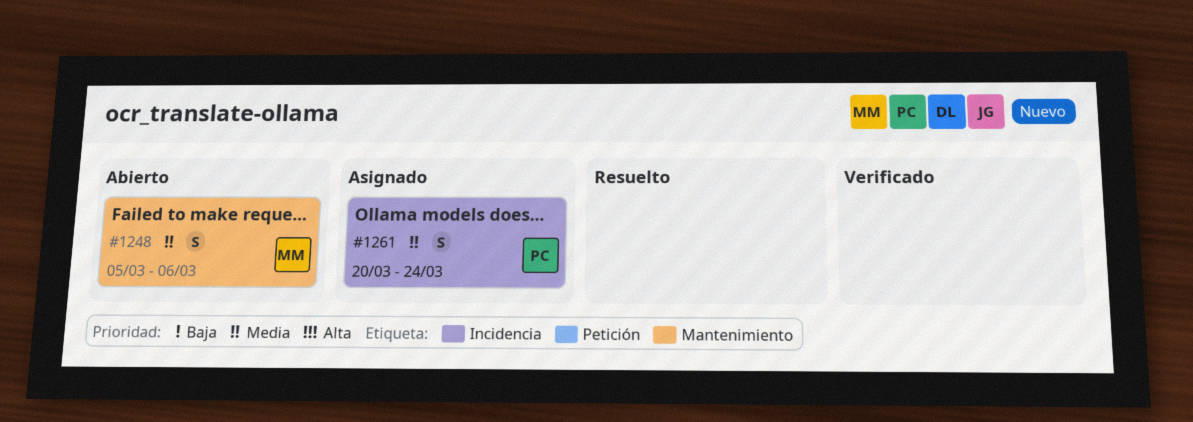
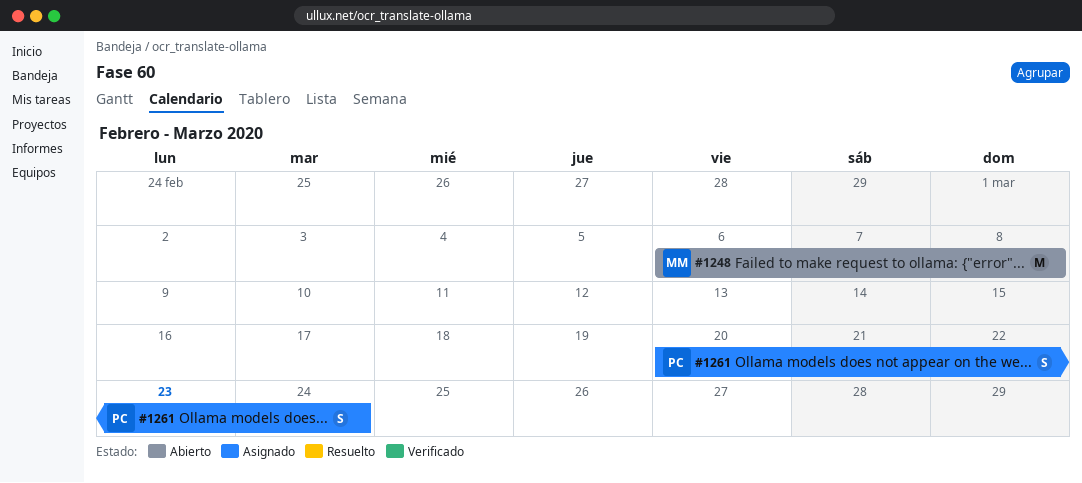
#1248, estimate: S -> M
#1248, start: Mar 5 -> Mar 6
#1248, due: Mar 6 -> Mar 8

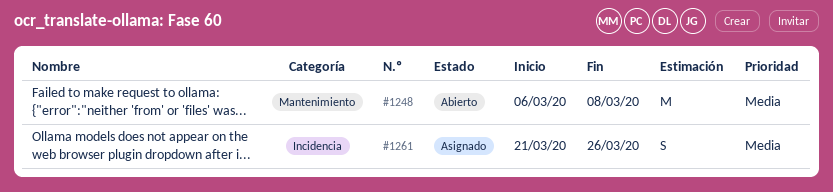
#1261, start: Mar 20 -> Mar 21
#1261, due: Mar 24 -> Mar 26

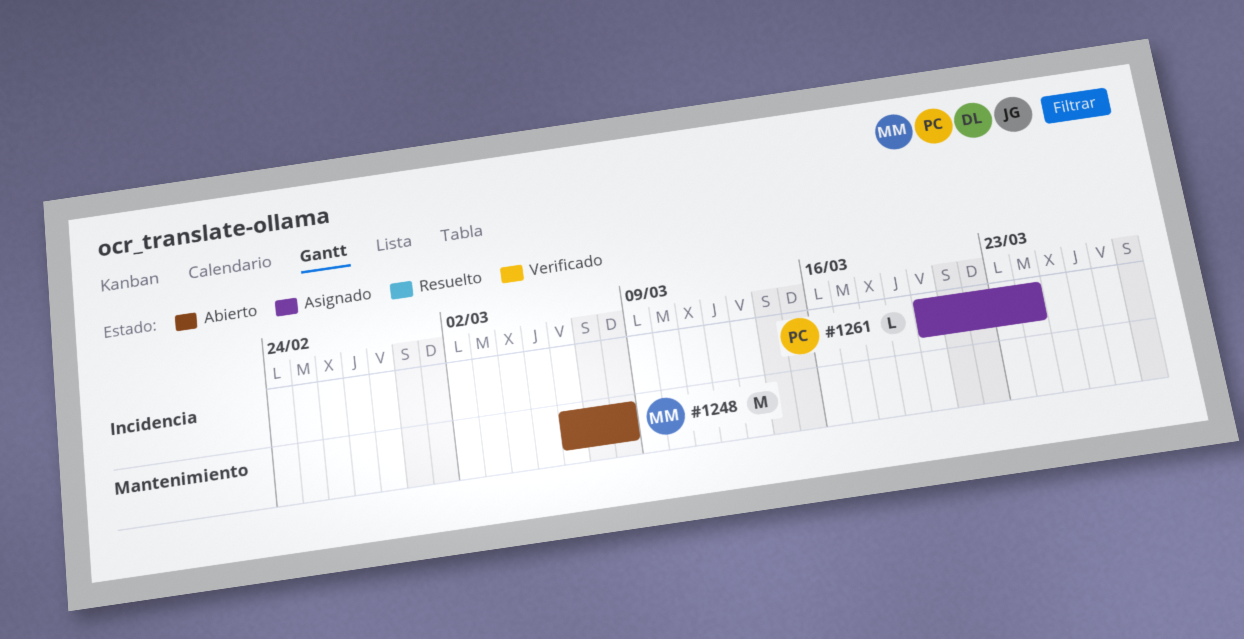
#1261, estimate: S -> L
#1261, start: Mar 21 -> Mar 20
#1261, due: Mar 26 -> Mar 24

